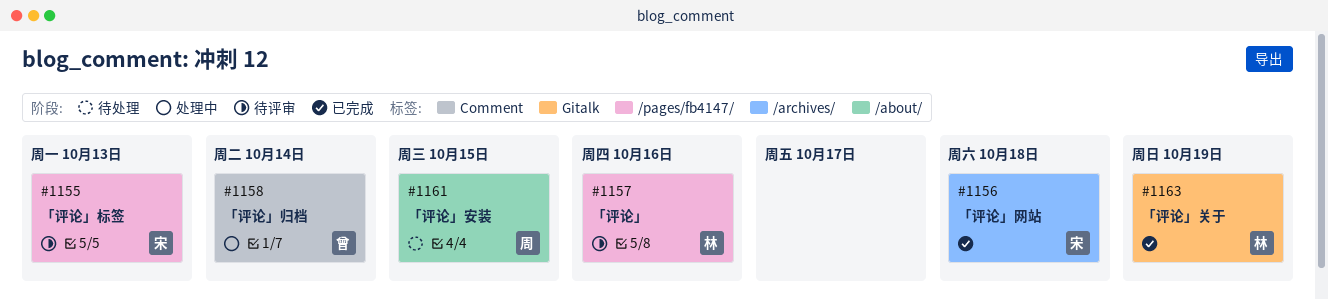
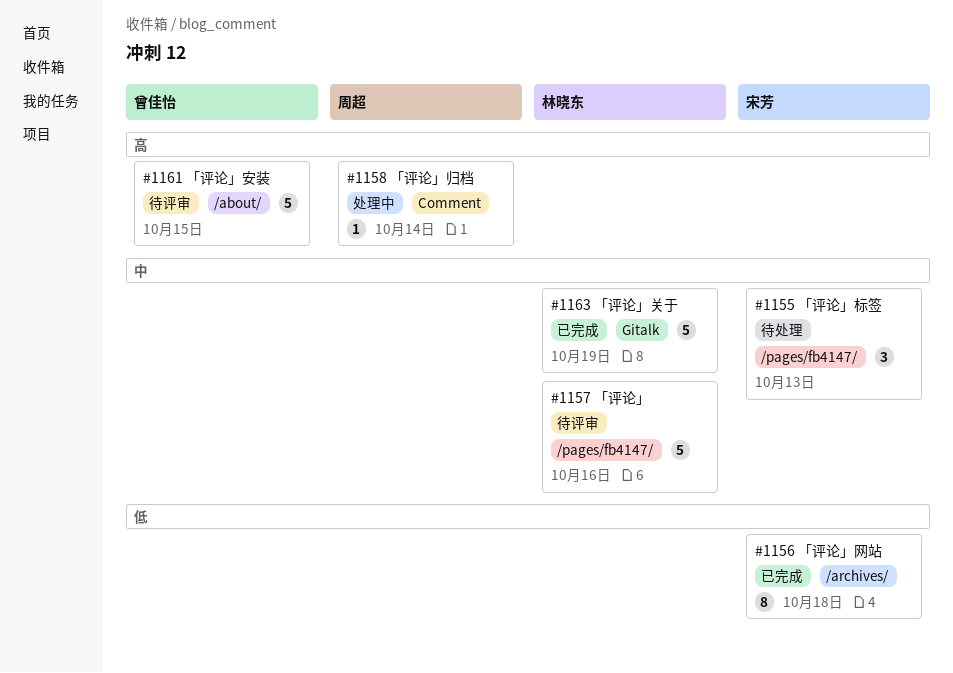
#1155, status: 待评审 -> 待处理
#1158, owner: 曾佳怡 -> 周超
#1161, status: 待处理 -> 待评审
#1161, owner: 周超 -> 曾佳怡

